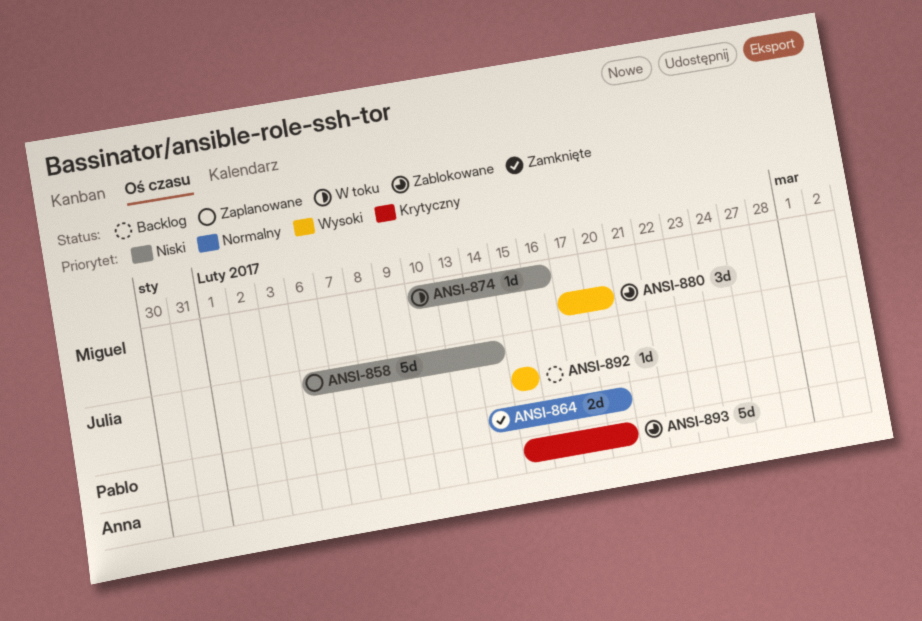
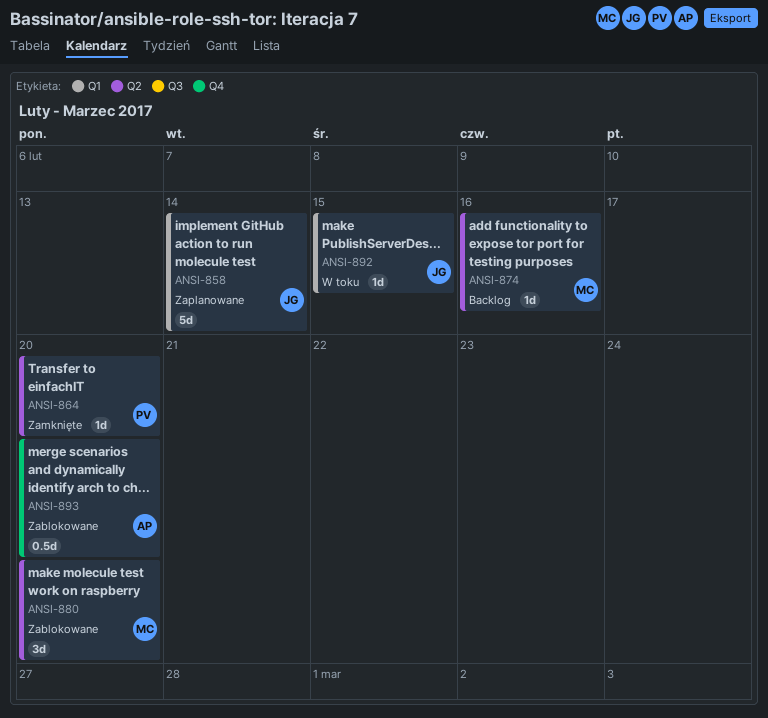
ANSI-864, estimate: 2d -> 1d
ANSI-874, status: W toku -> Backlog
ANSI-892, status: Backlog -> W toku
ANSI-893, estimate: 5d -> 0.5d

